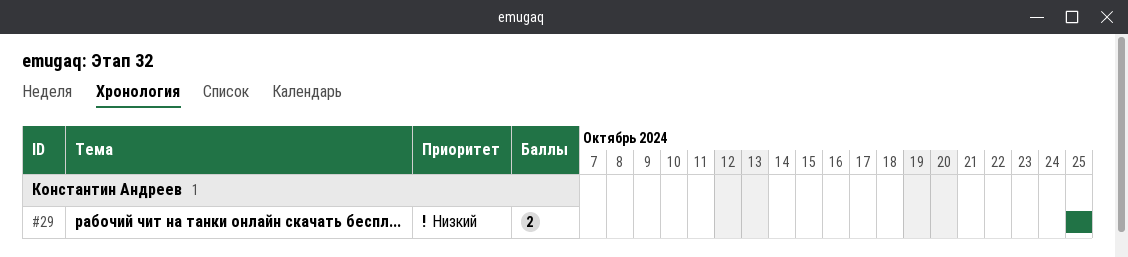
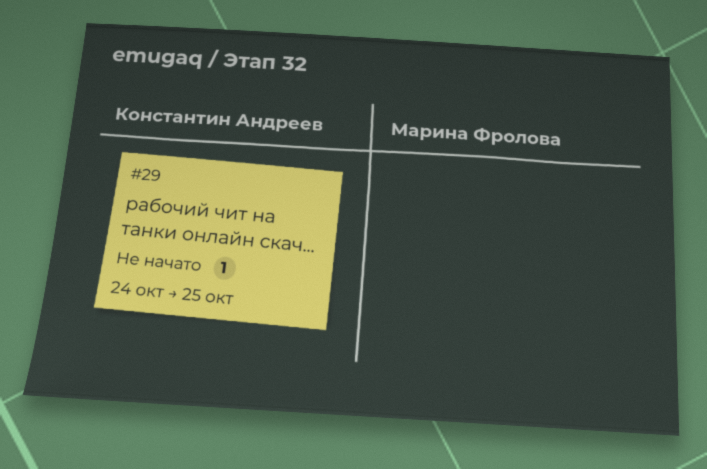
#29, estimate: 2 -> 1
#29, start: Oct 25 -> Oct 24

